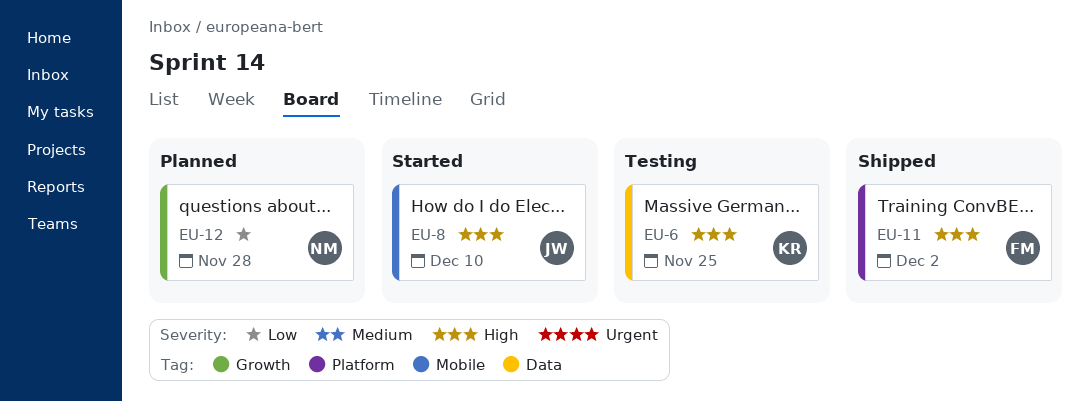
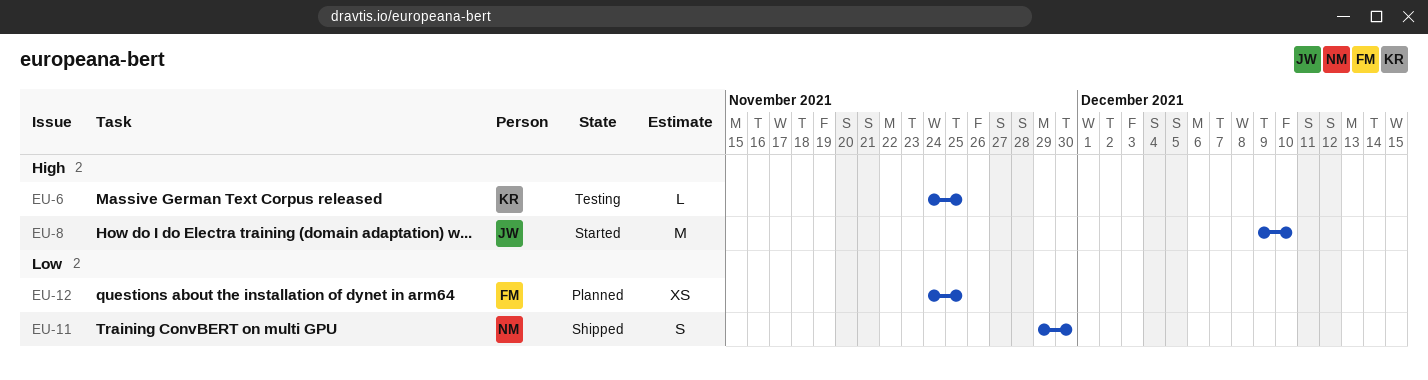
EU-11, owner: FM -> NM
EU-11, priority: High -> Low
EU-11, due: Dec 2 -> Nov 30
EU-12, owner: NM -> FM
EU-12, due: Nov 28 -> Nov 25

